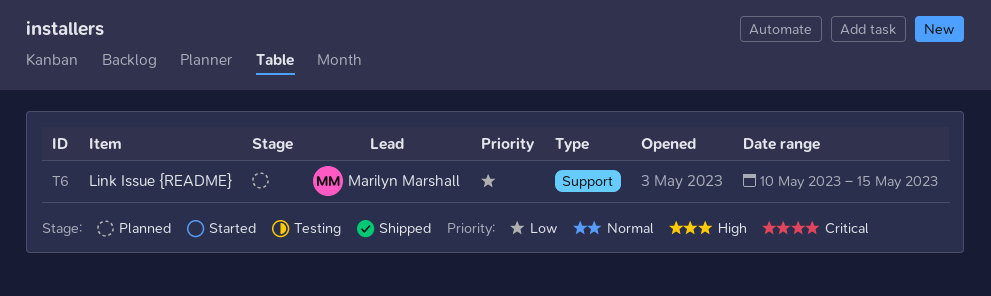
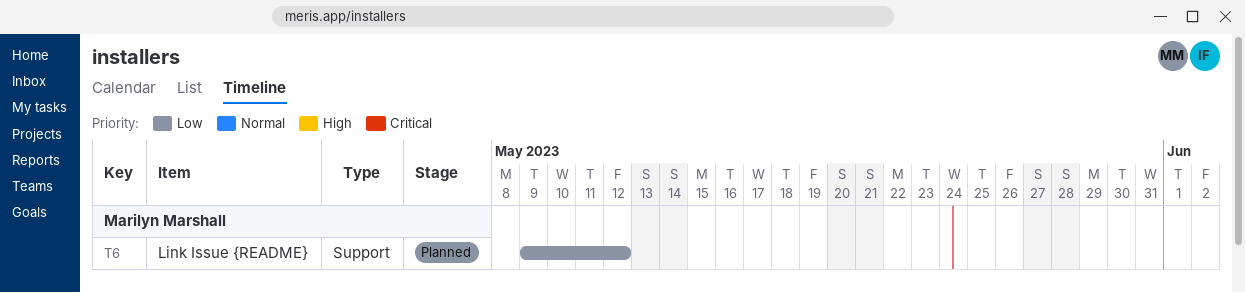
T6, start: May 10 -> May 9
T6, due: May 15 -> May 12

